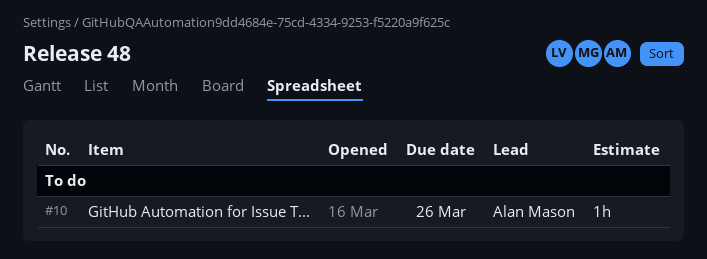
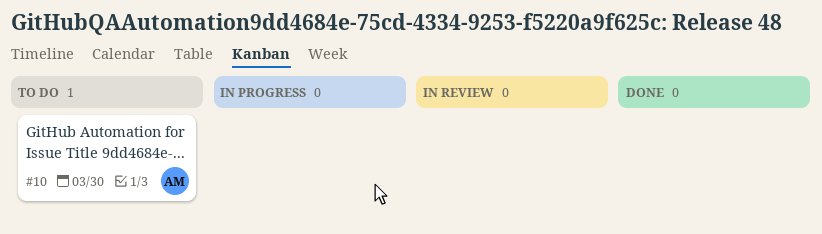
#10, due: Mar 26 -> Mar 30

